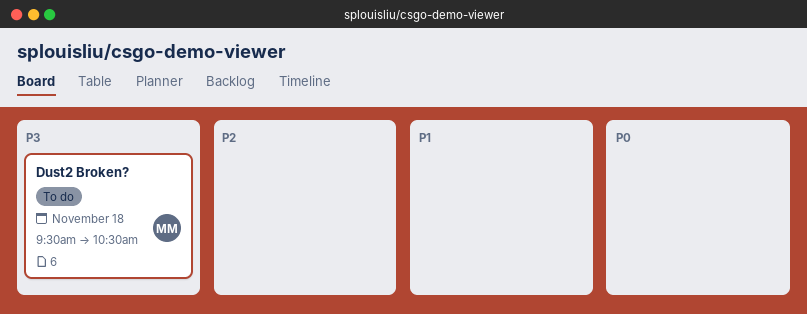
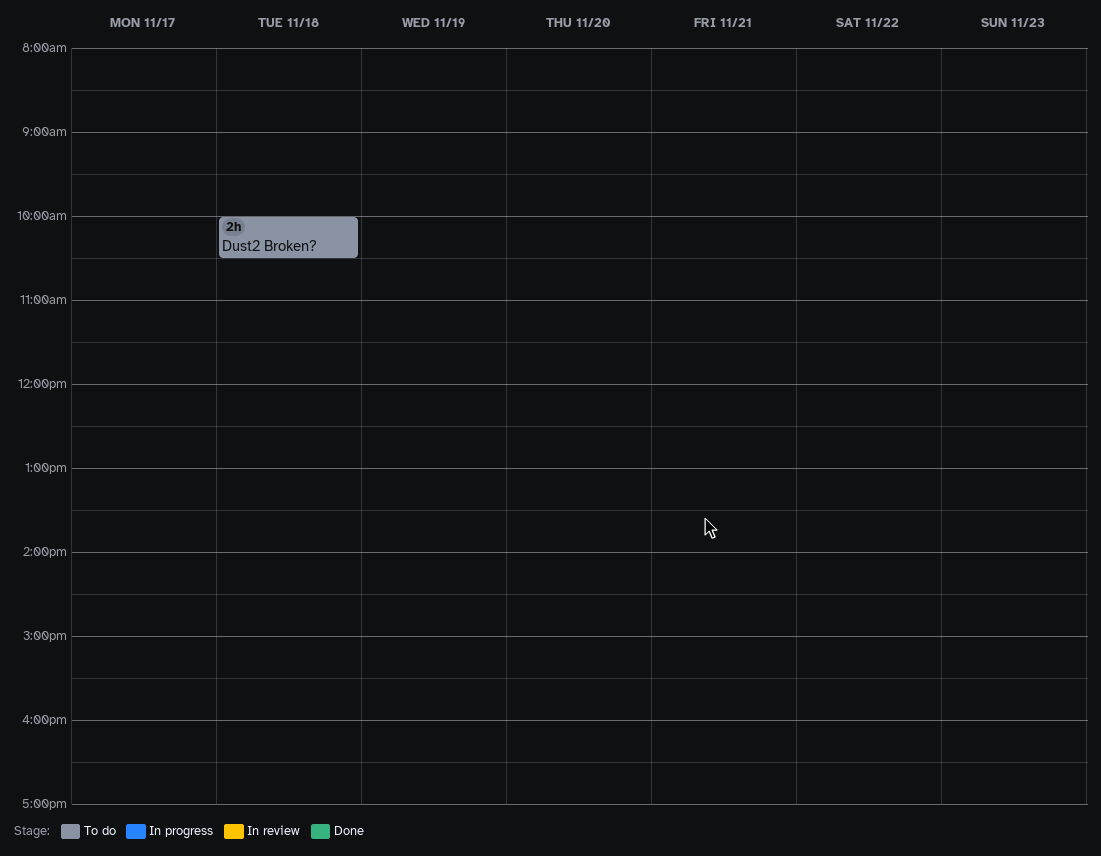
Dust2 Broken?, begins: 09:30 -> 10:00

